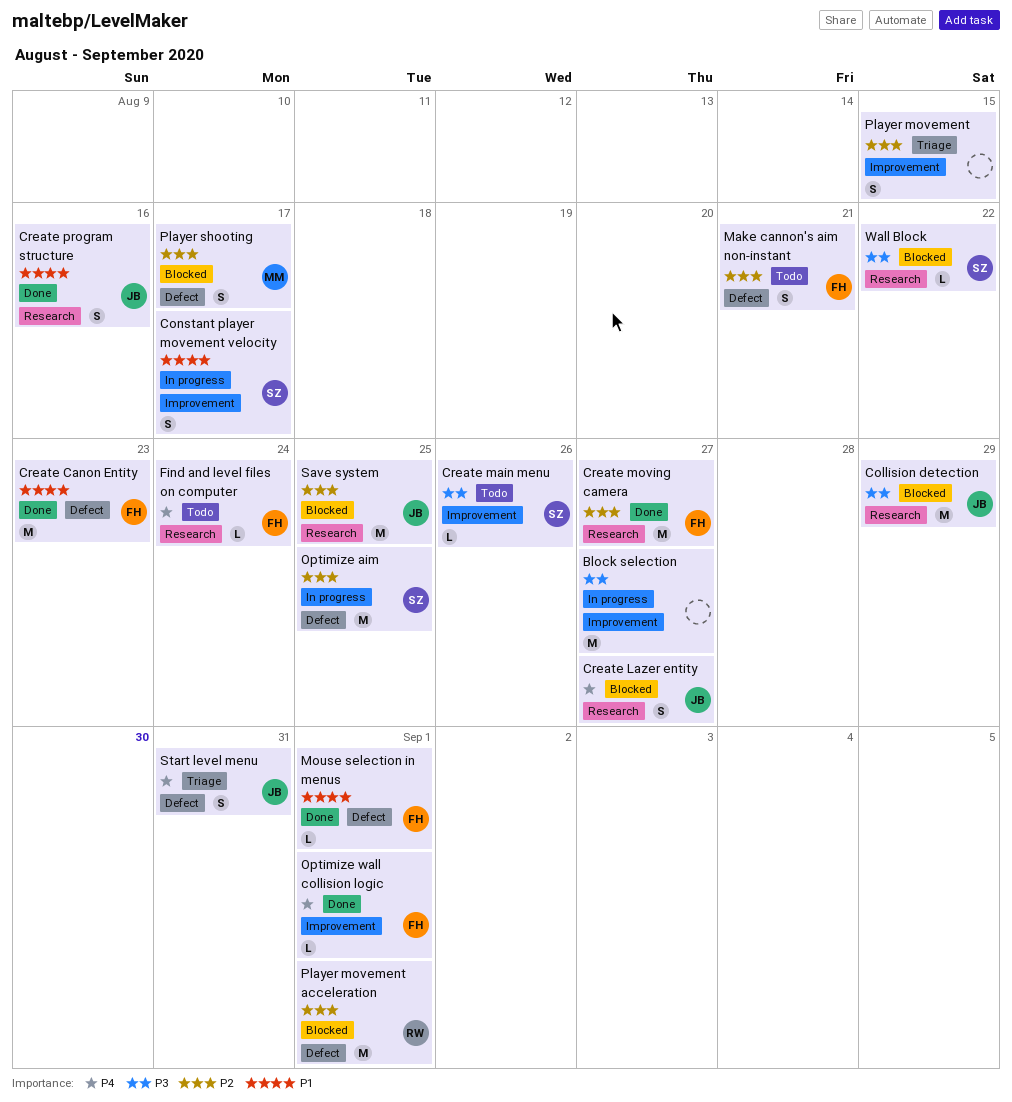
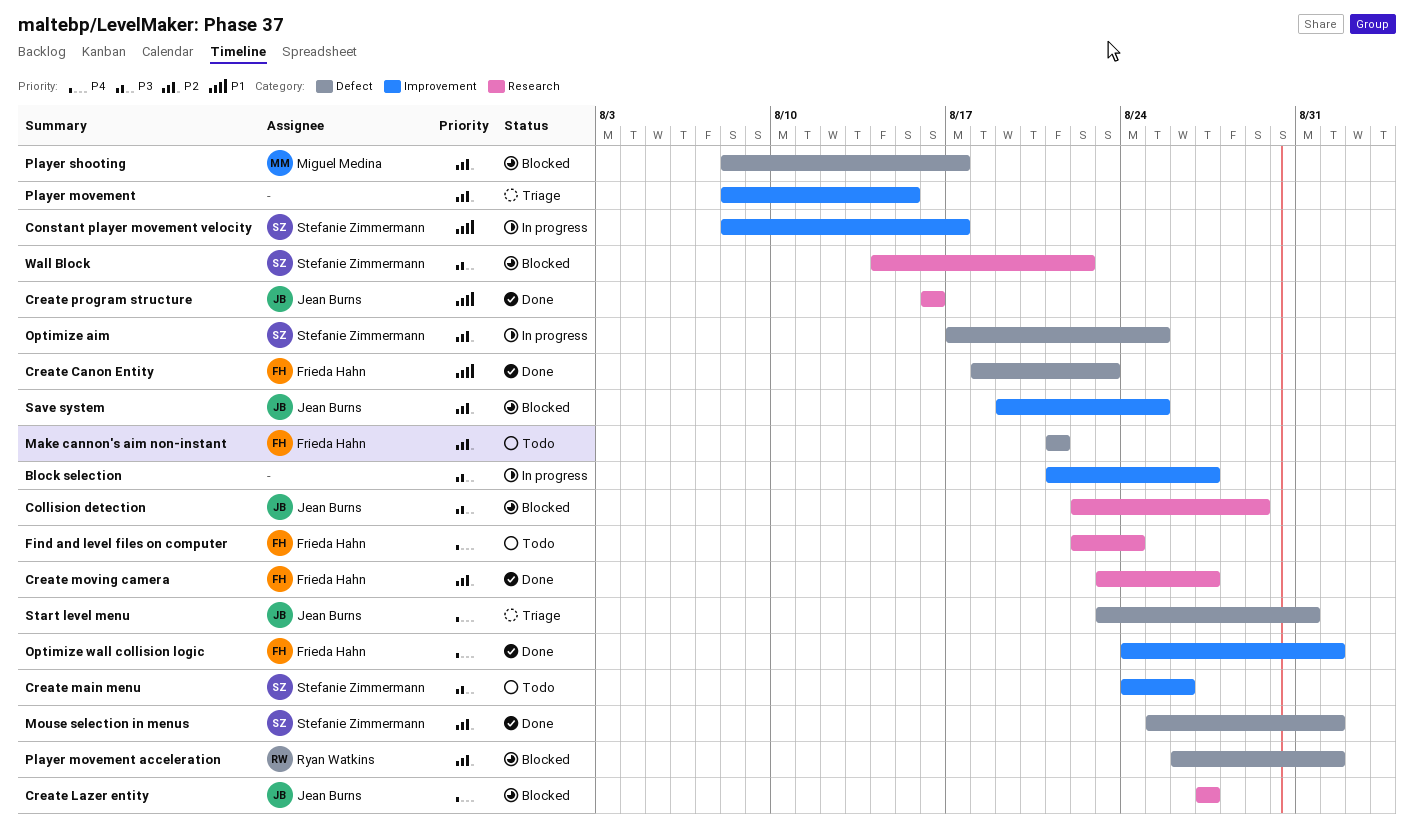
Mouse selection in menus, owner: Frieda Hahn -> Stefanie Zimmermann
Mouse selection in menus, priority: P1 -> P2
Save system, label: Research -> Improvement

